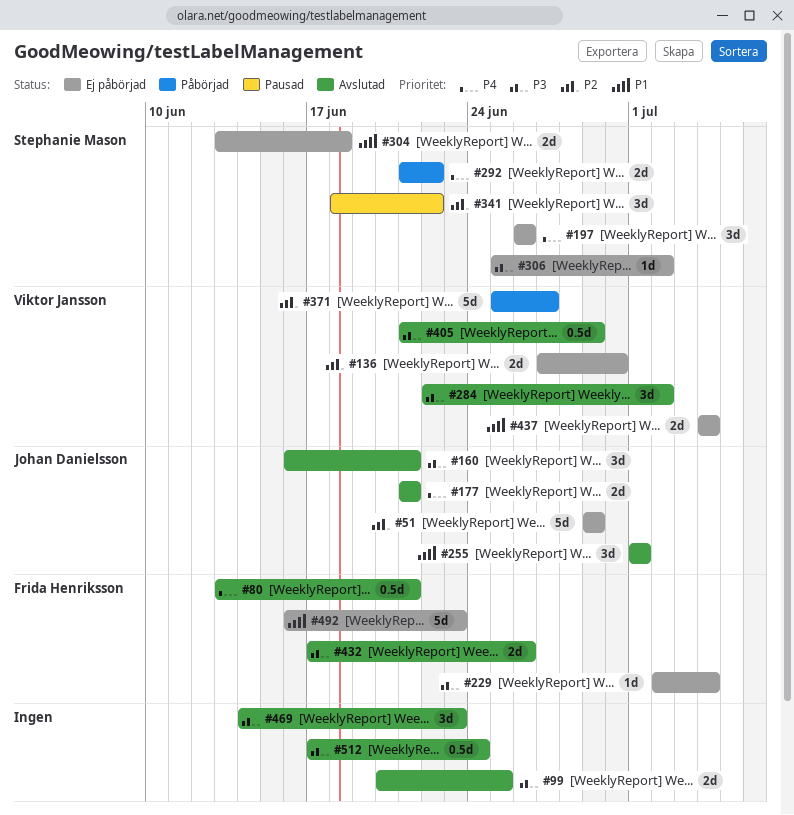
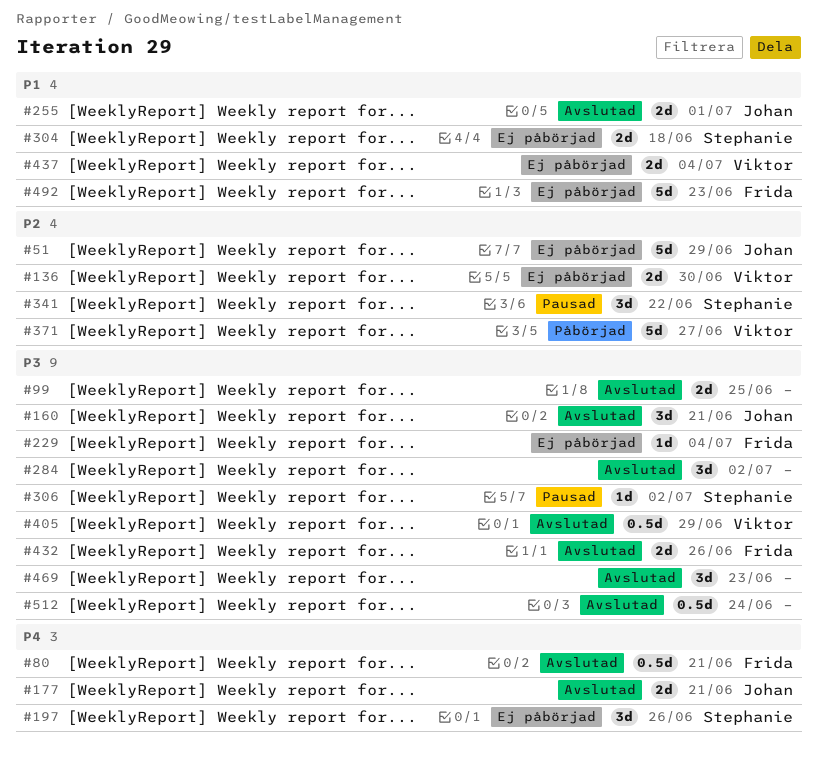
#255, estimate: 3d -> 2d
#284, owner: Viktor Jansson -> none
#292: present -> none
#306, status: Ej påbörjad -> Pausad

